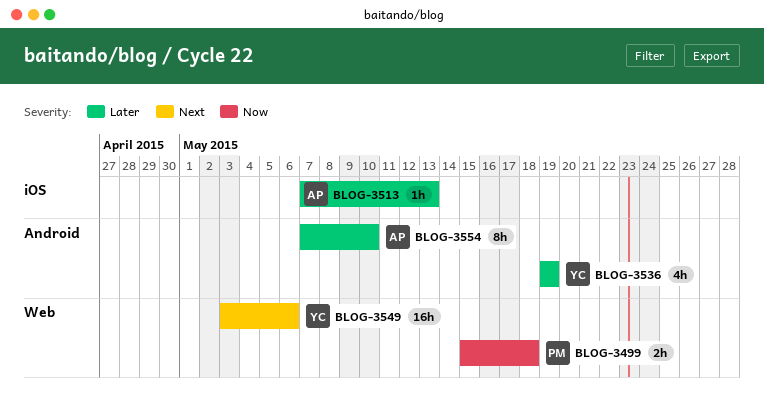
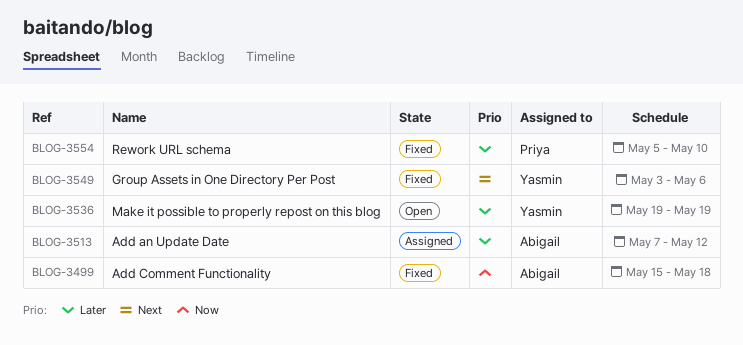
BLOG-3499, owner: Priya -> Abigail
BLOG-3513, due: May 13 -> May 12
BLOG-3554, owner: Abigail -> Priya
BLOG-3554, start: May 7 -> May 5

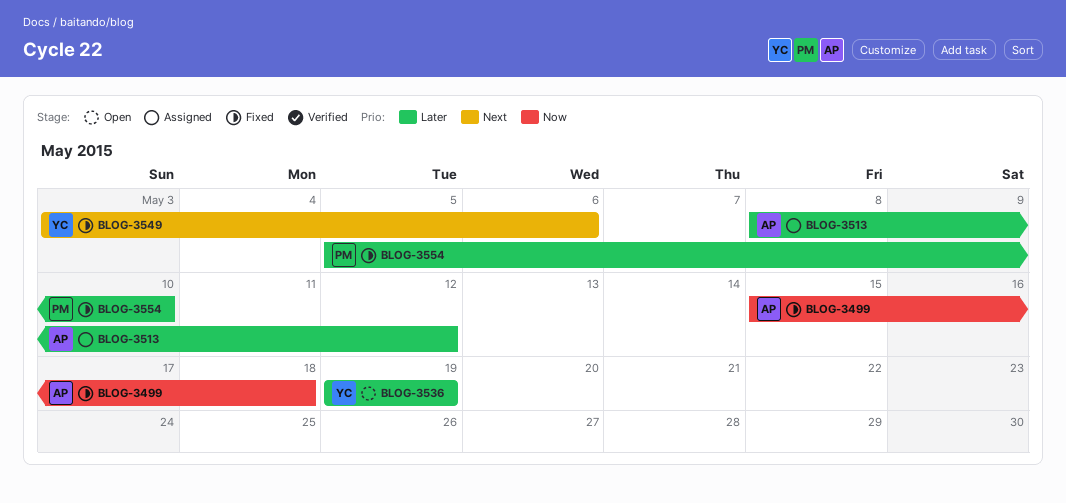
BLOG-3513, start: May 7 -> May 8

